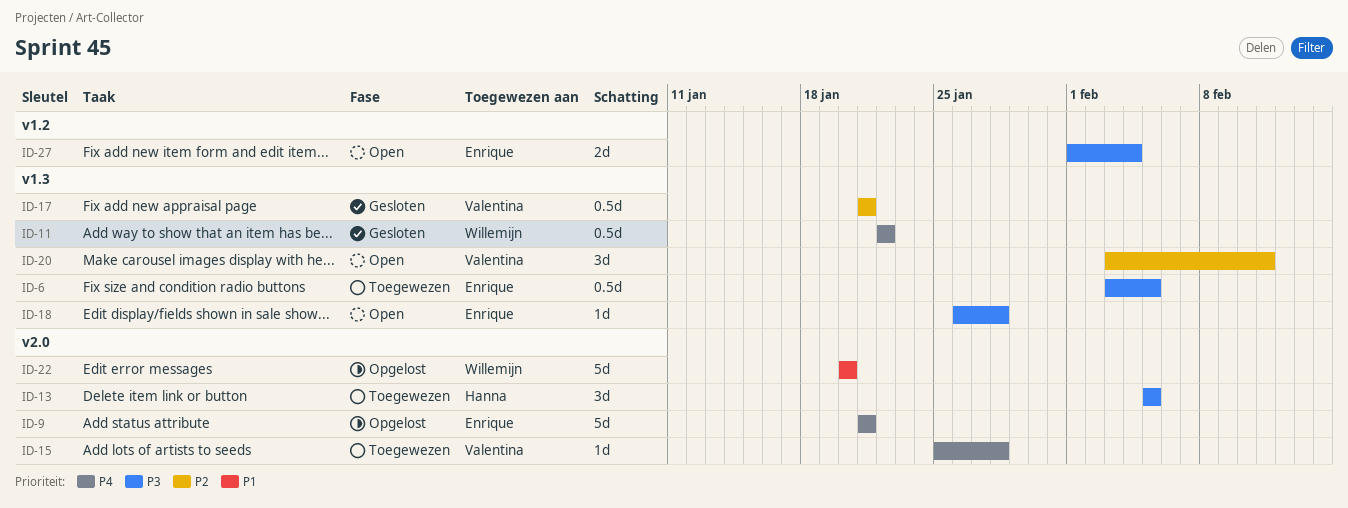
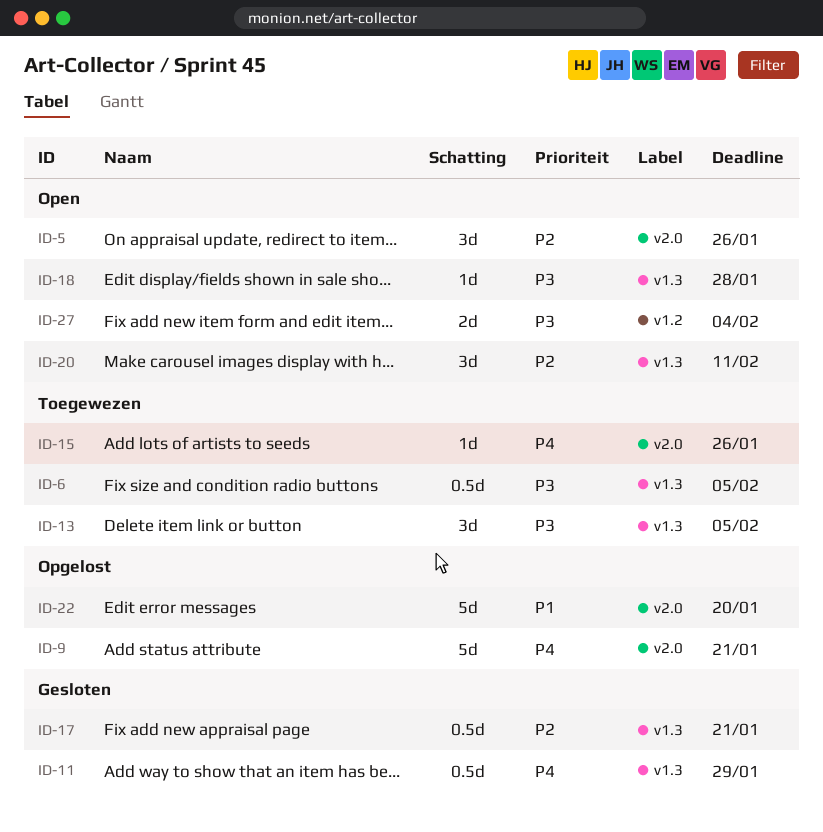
ID-5: none -> present
ID-11, due: Jan 22 -> Jan 29
ID-13, label: v2.0 -> v1.3
ID-15, due: Jan 28 -> Jan 26

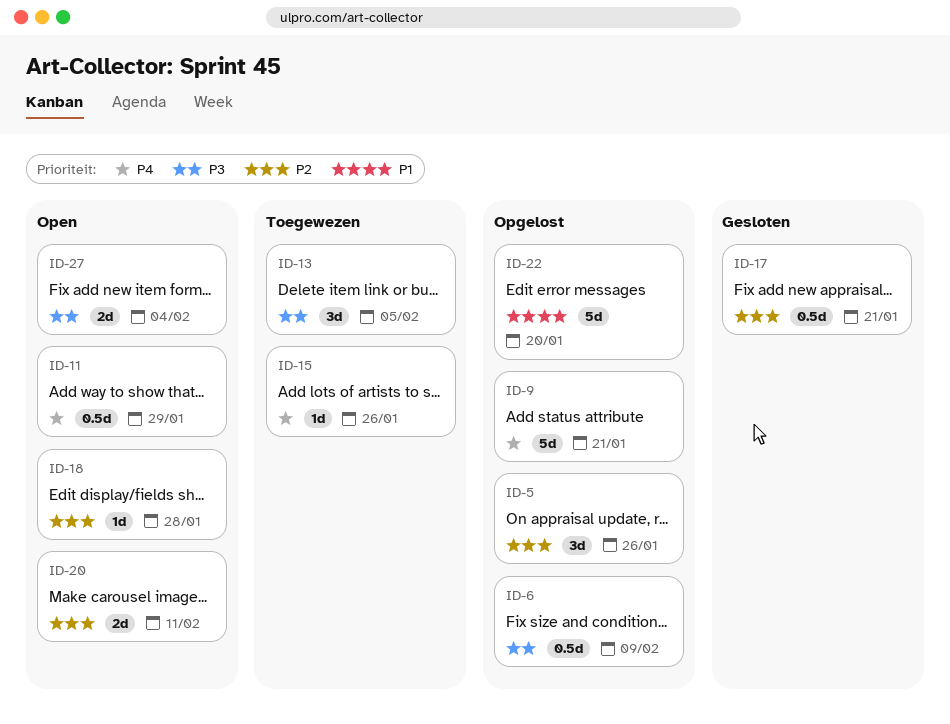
ID-5, status: Open -> Opgelost
ID-6, status: Toegewezen -> Opgelost
ID-6, due: Feb 5 -> Feb 9
ID-11, status: Gesloten -> Open
ID-18, priority: P3 -> P2
ID-20, estimate: 3d -> 2d

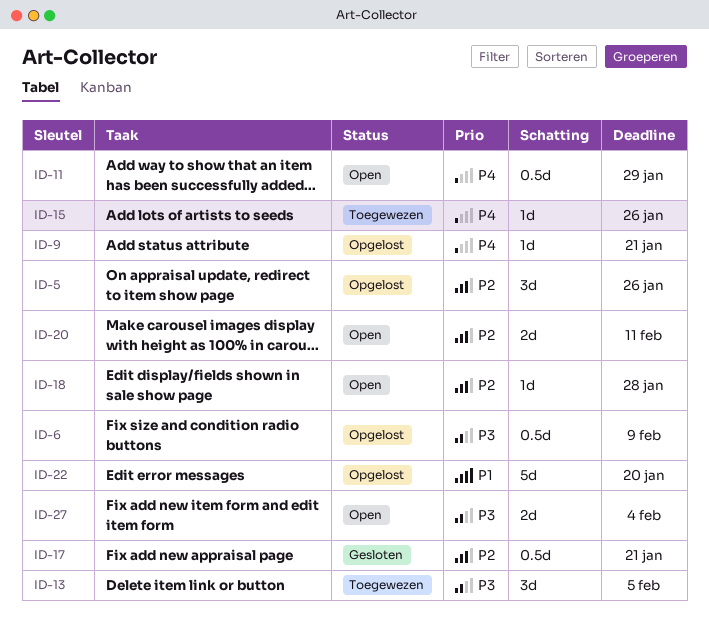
ID-9, estimate: 5d -> 1d

